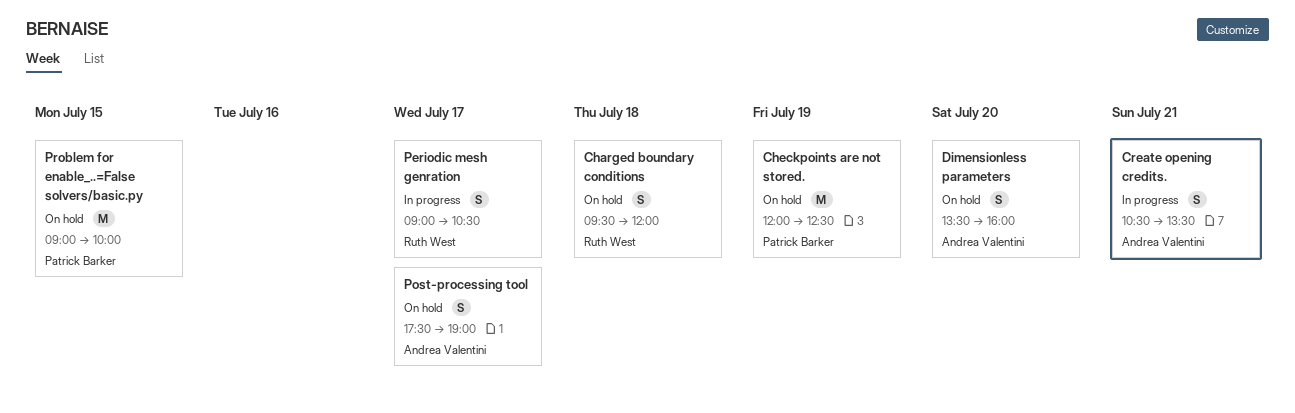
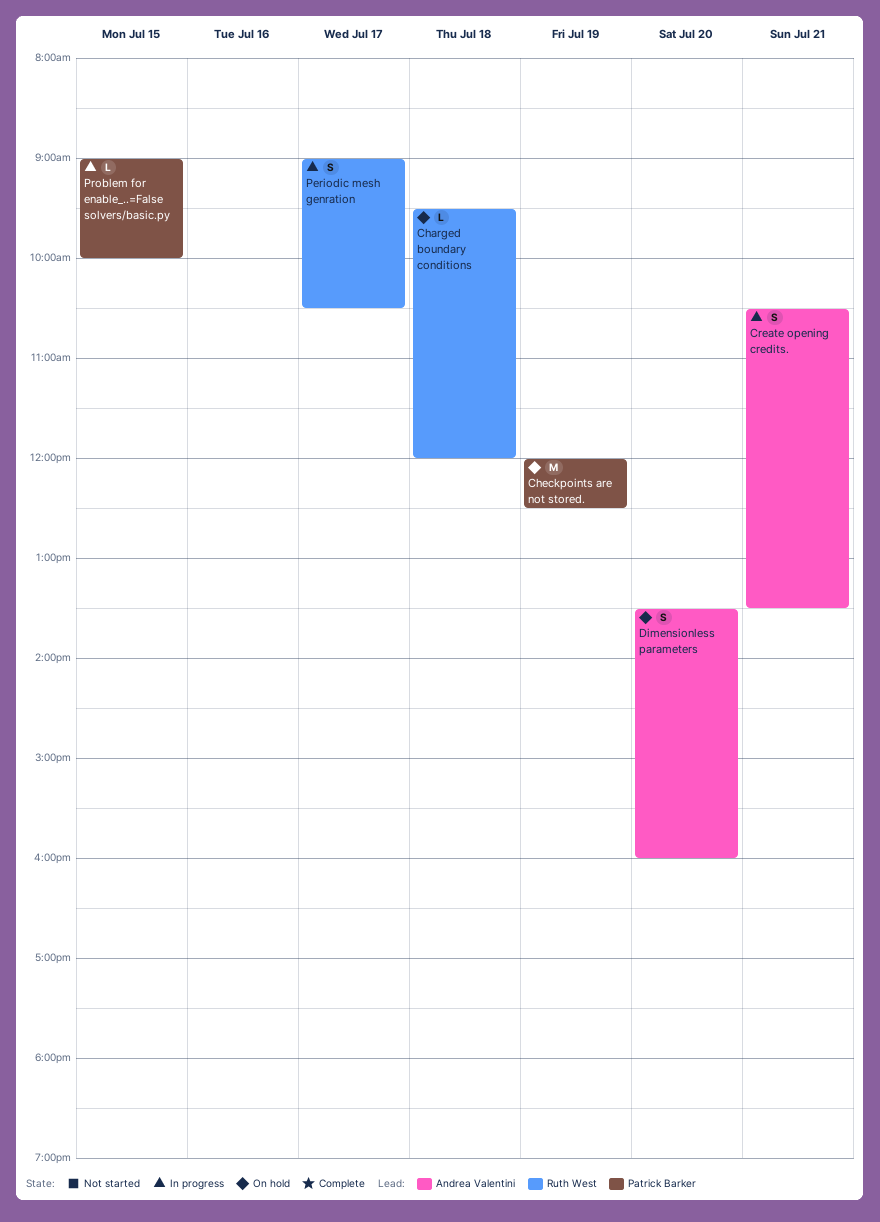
Charged boundary conditions, estimate: S -> L
Post-processing tool: present -> none
Problem for enable_..=False solvers/basic.py, status: On hold -> In progress
Problem for enable_..=False solvers/basic.py, estimate: M -> L

